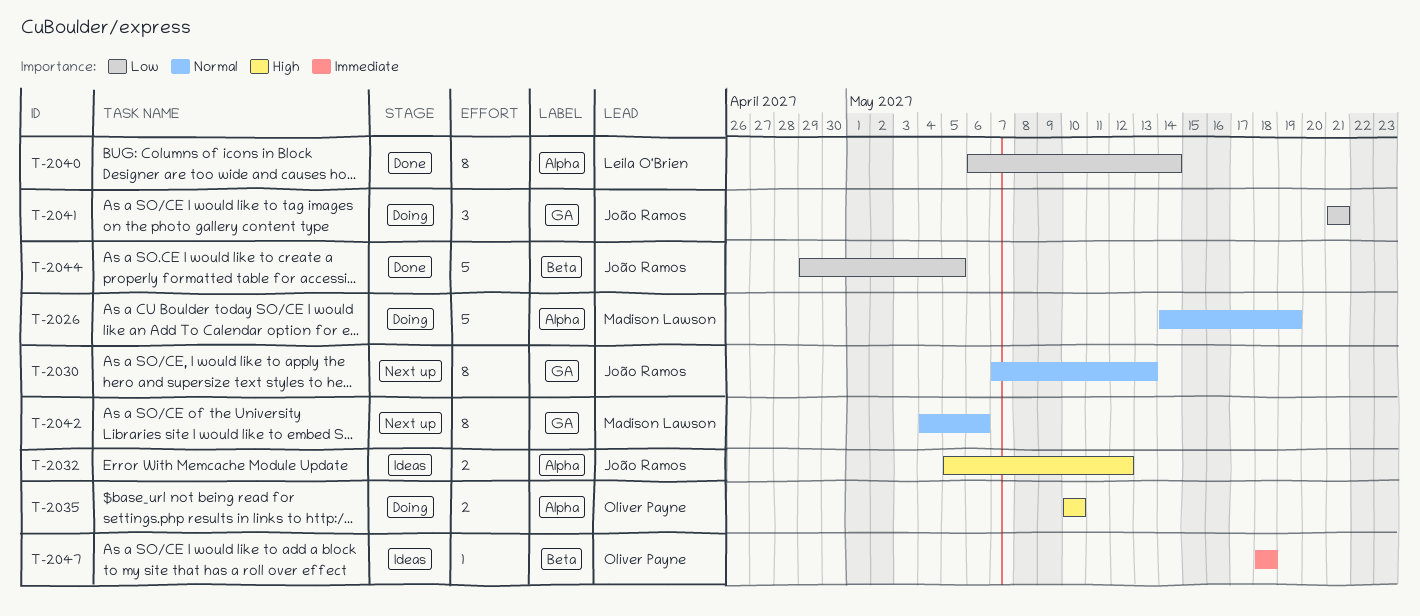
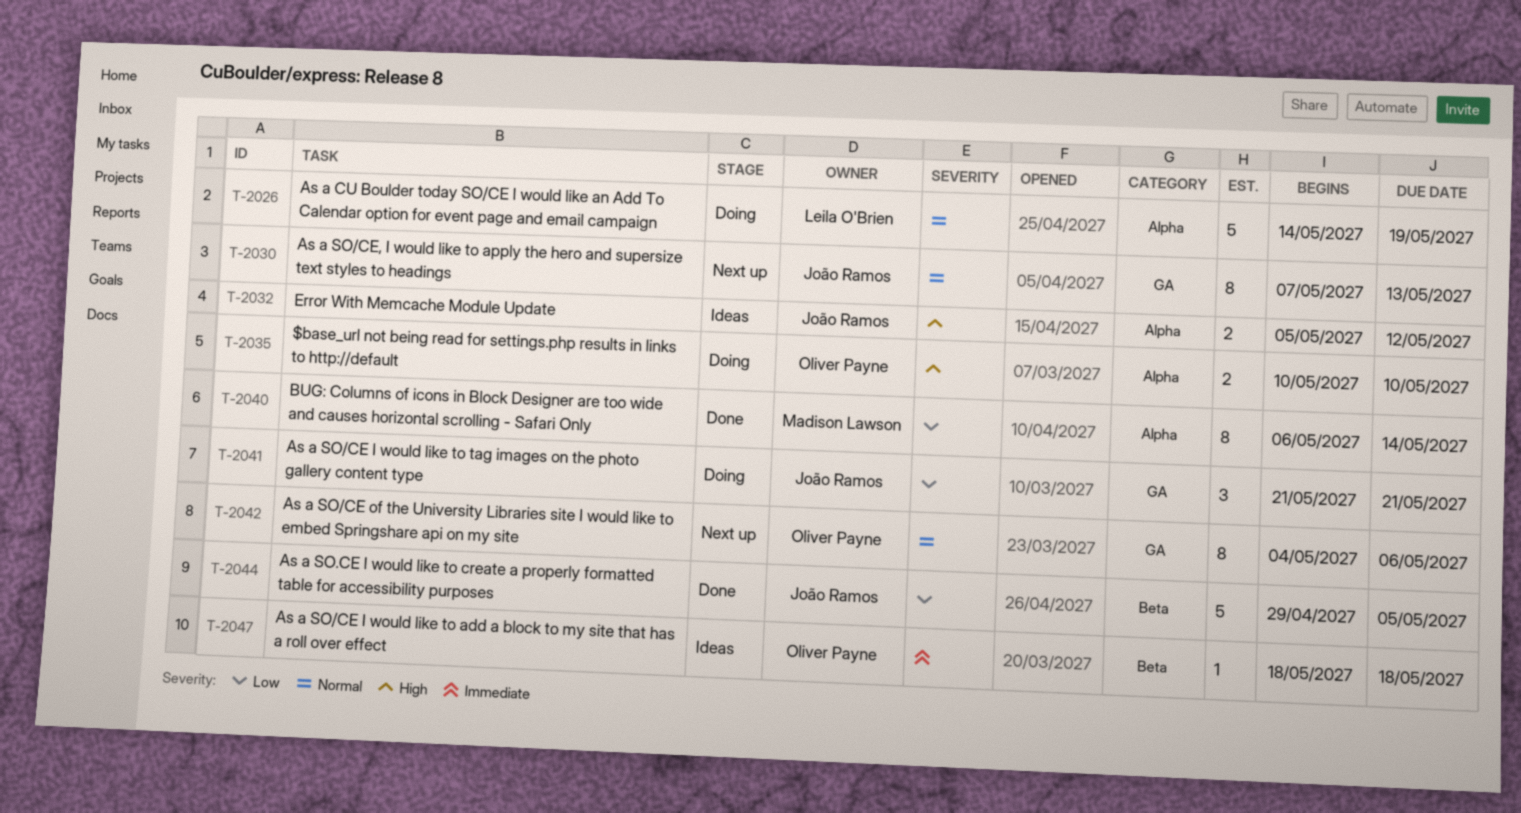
T-2026, owner: Madison Lawson -> Leila O'Brien
T-2040, owner: Leila O'Brien -> Madison Lawson
T-2042, owner: Madison Lawson -> Oliver Payne

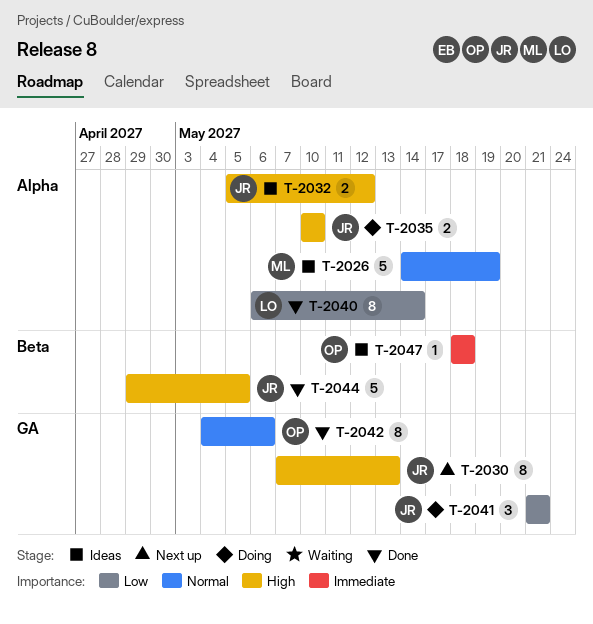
T-2026, status: Doing -> Ideas
T-2026, owner: Leila O'Brien -> Madison Lawson
T-2030, priority: Normal -> High
T-2035, owner: Oliver Payne -> João Ramos
T-2040, owner: Madison Lawson -> Leila O'Brien
T-2042, status: Next up -> Done
T-2044, priority: Low -> High

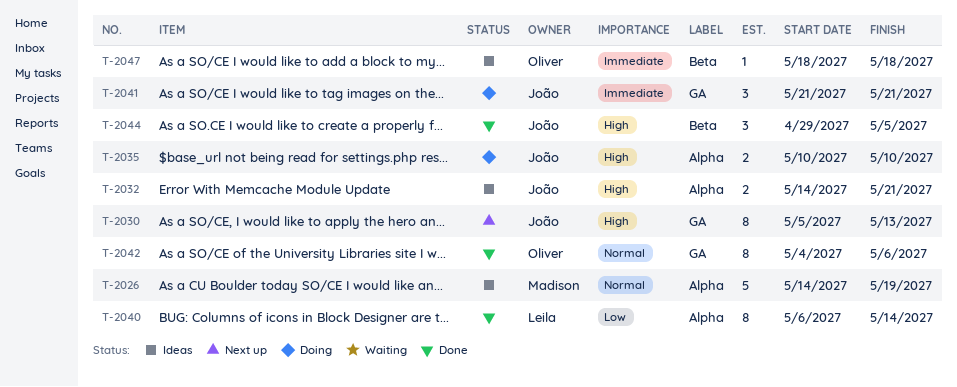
T-2030, start: May 7 -> May 5
T-2032, start: May 5 -> May 14
T-2032, due: May 12 -> May 21
T-2041, priority: Low -> Immediate
T-2044, estimate: 5 -> 3

